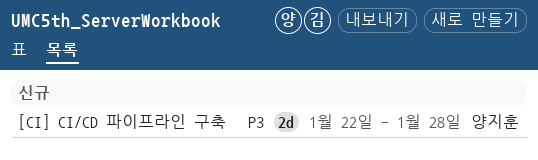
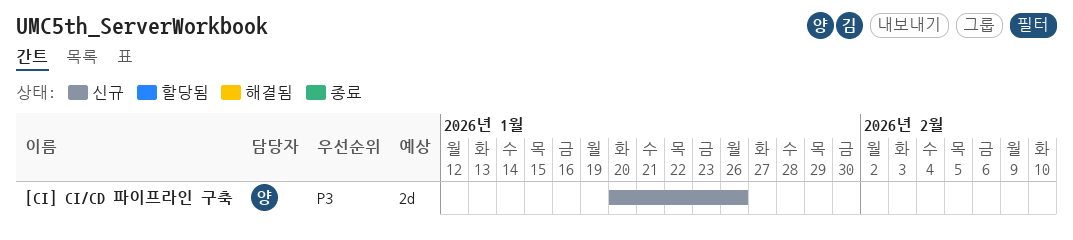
[CI] CI/CD 파이프라인 구축, start: Jan 22 -> Jan 20
[CI] CI/CD 파이프라인 구축, due: Jan 28 -> Jan 26

